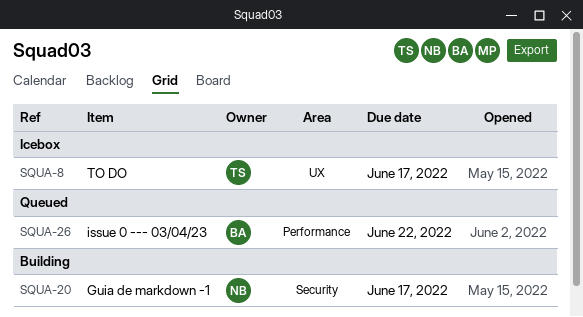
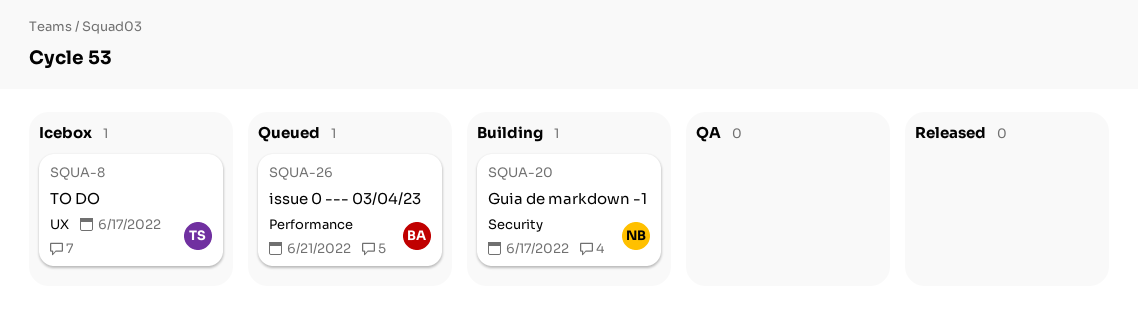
SQUA-26, due: Jun 22 -> Jun 21

